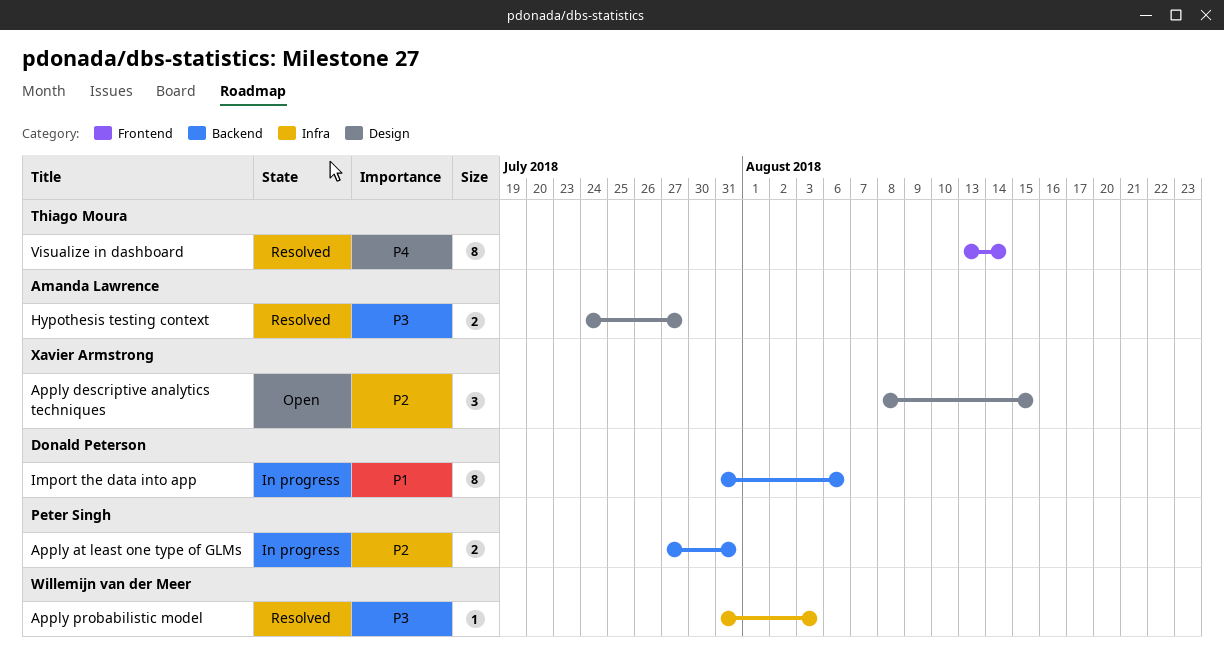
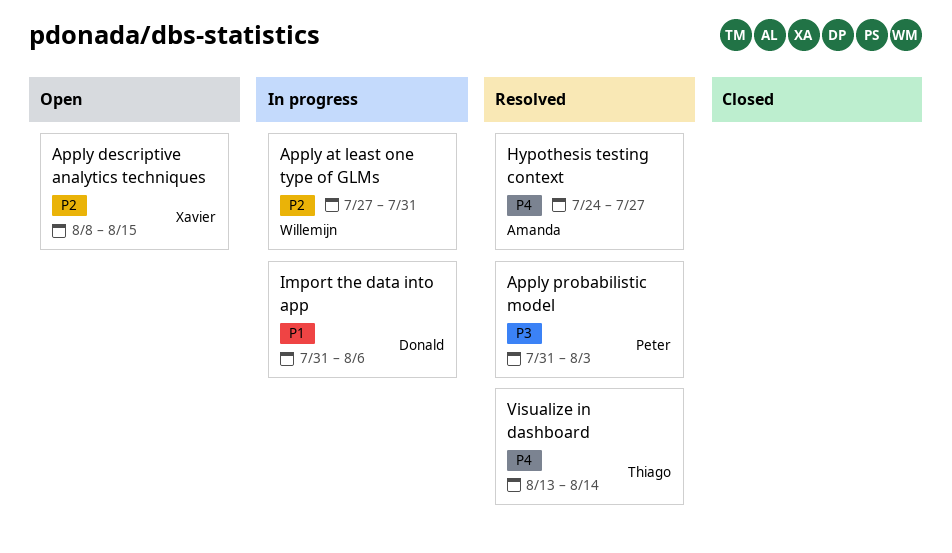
Apply at least one type of GLMs, owner: Peter Singh -> Willemijn van der Meer
Apply probabilistic model, owner: Willemijn van der Meer -> Peter Singh
Hypothesis testing context, priority: P3 -> P4

